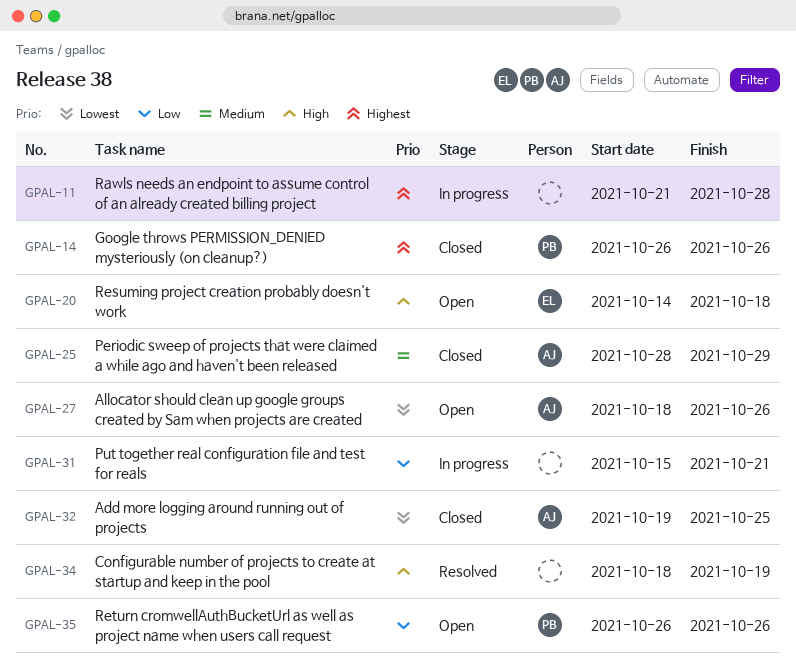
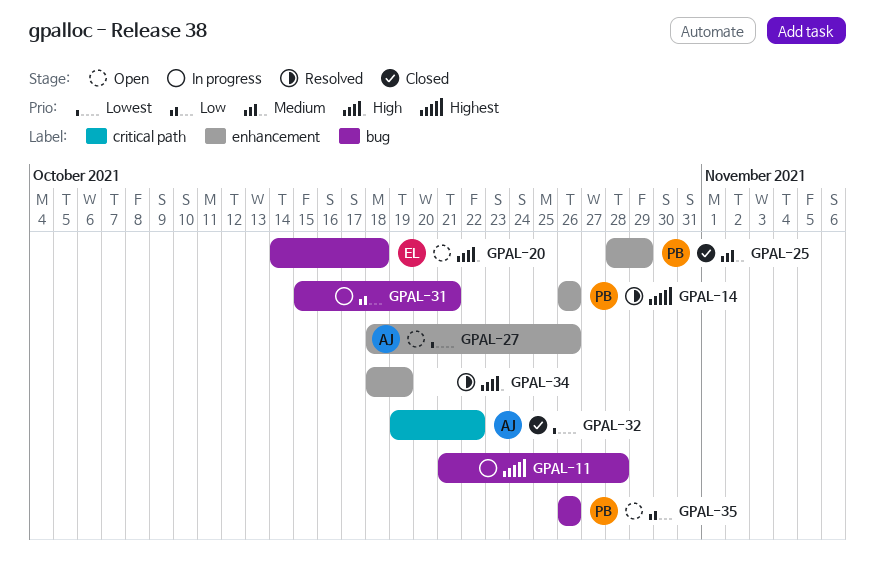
GPAL-14, status: Closed -> Resolved
GPAL-25, owner: AJ -> PB
GPAL-32, due: Oct 25 -> Oct 22

